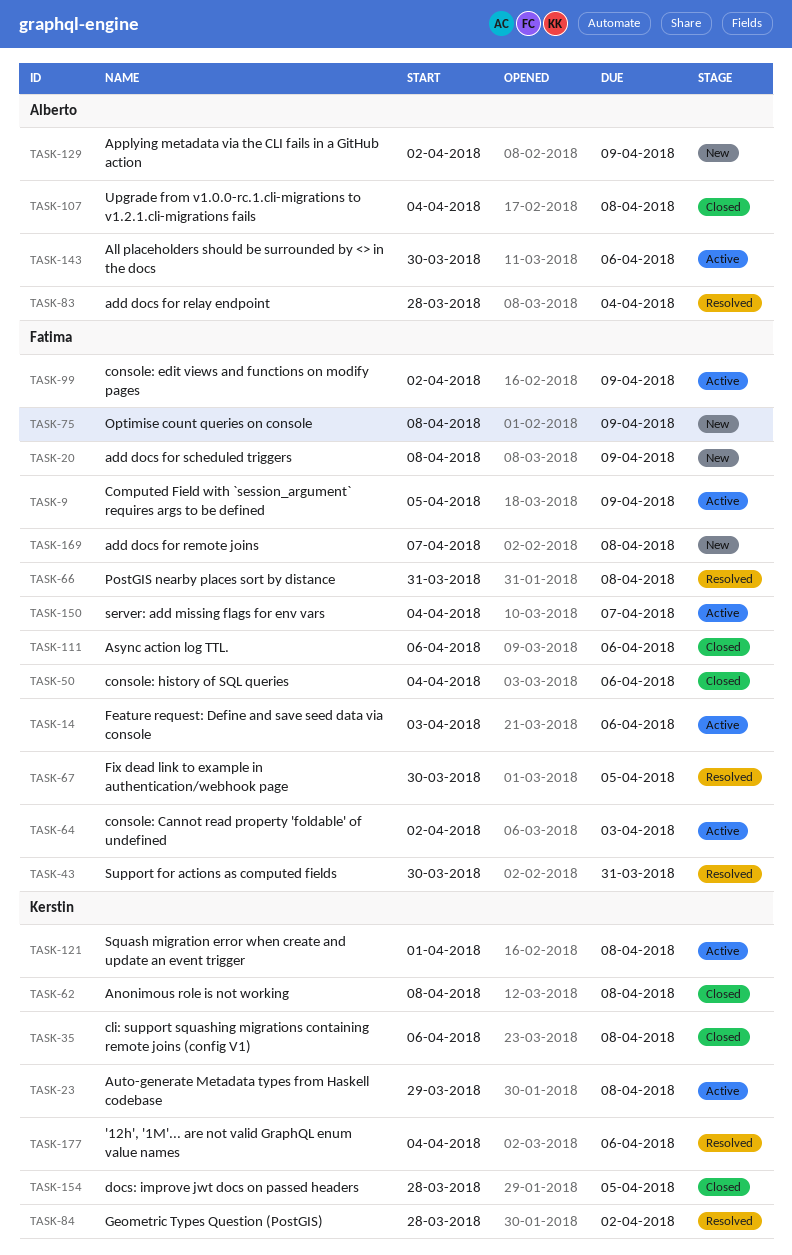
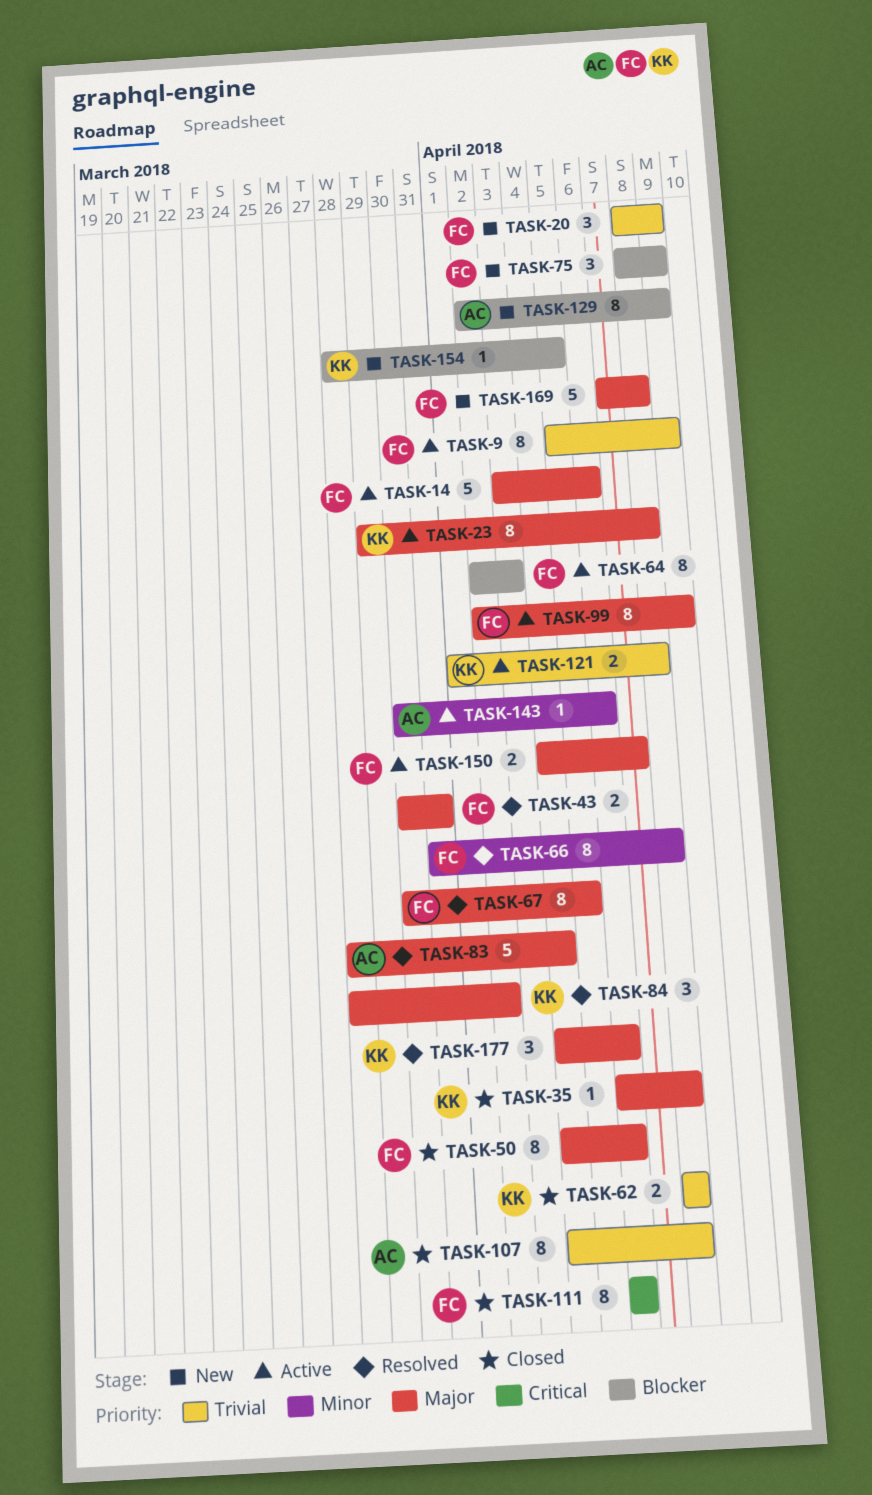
TASK-154, status: Closed -> New

